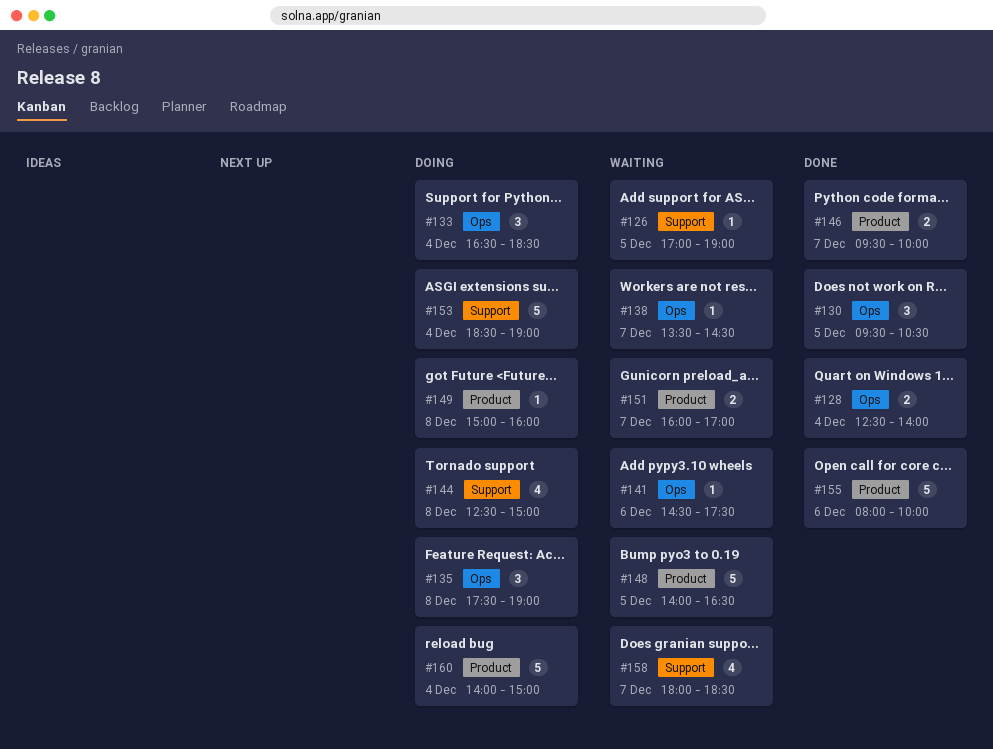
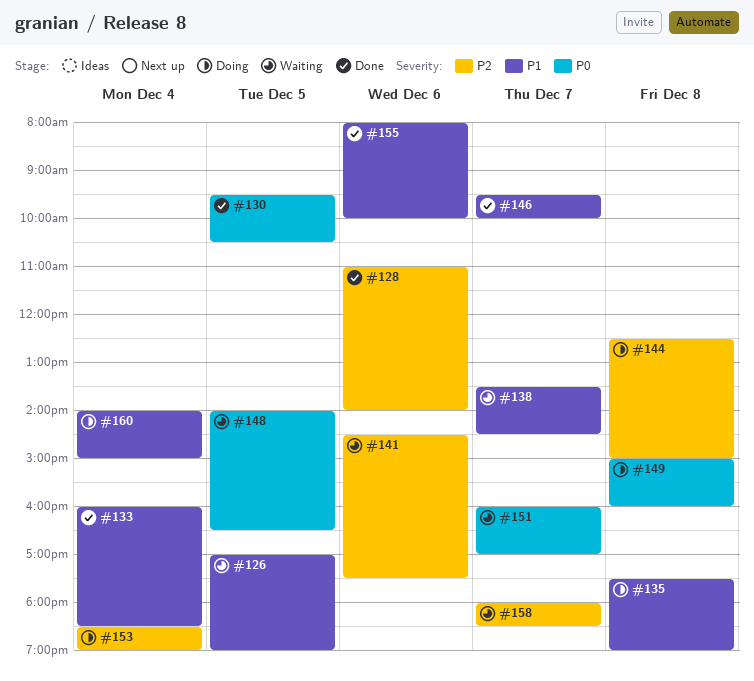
#128, day: Dec 4 -> Dec 6
#128, begins: 12:30 -> 11:00
#133, status: Doing -> Done
#133, begins: 16:30 -> 16:00

